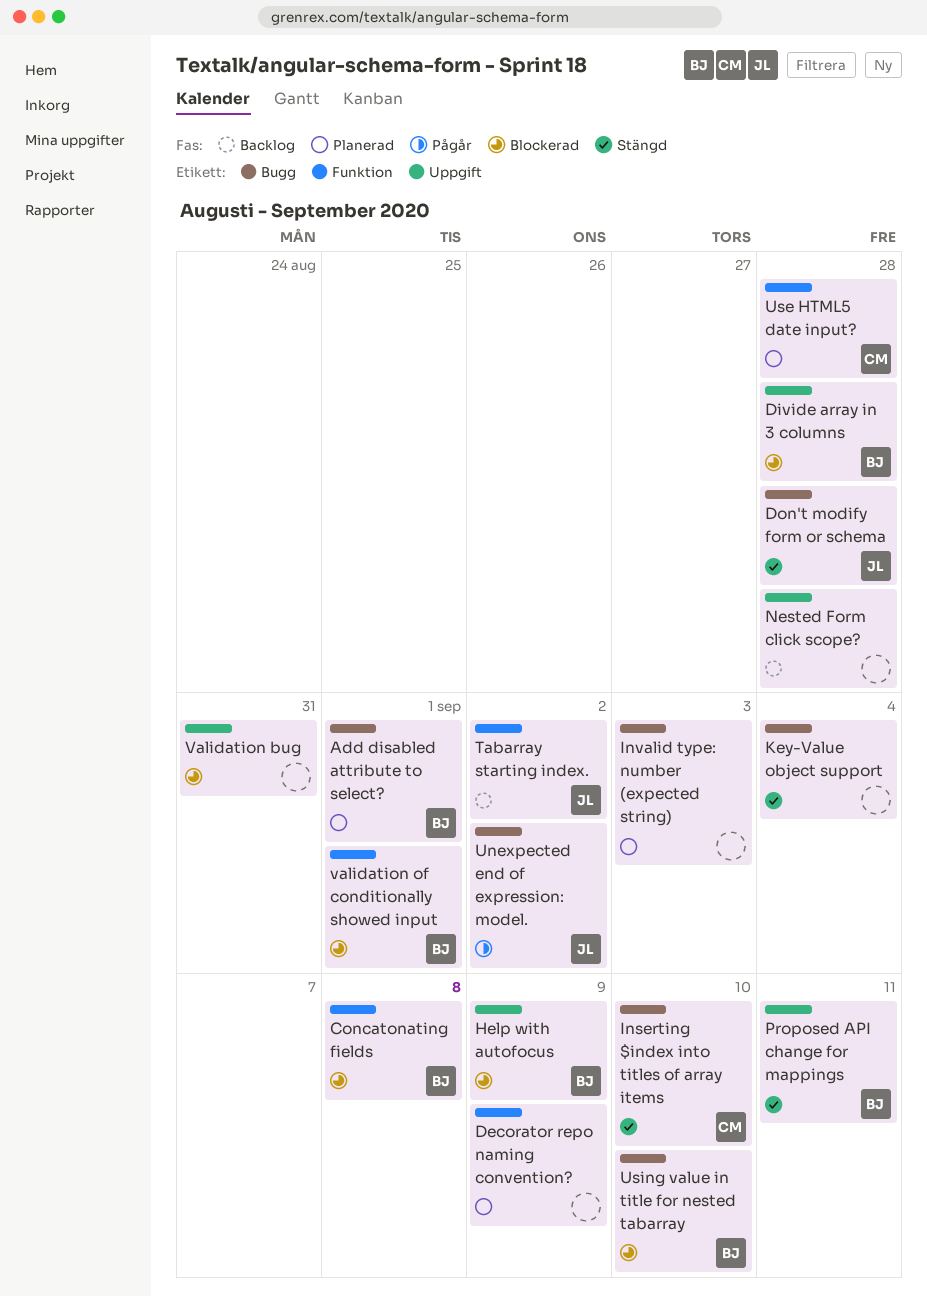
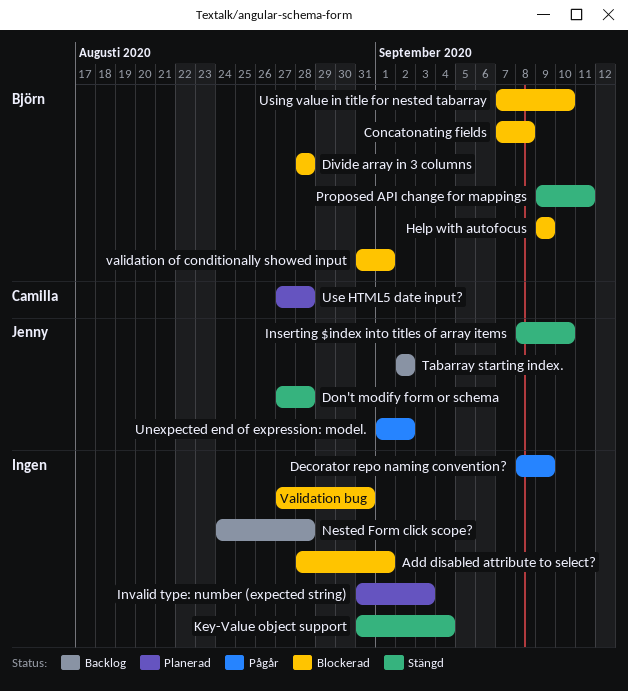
Add disabled attribute to select?, status: Planerad -> Blockerad
Add disabled attribute to select?, owner: Björn -> none
Decorator repo naming convention?, status: Planerad -> Pågår
Inserting $index into titles of array items, owner: Camilla -> Jenny

